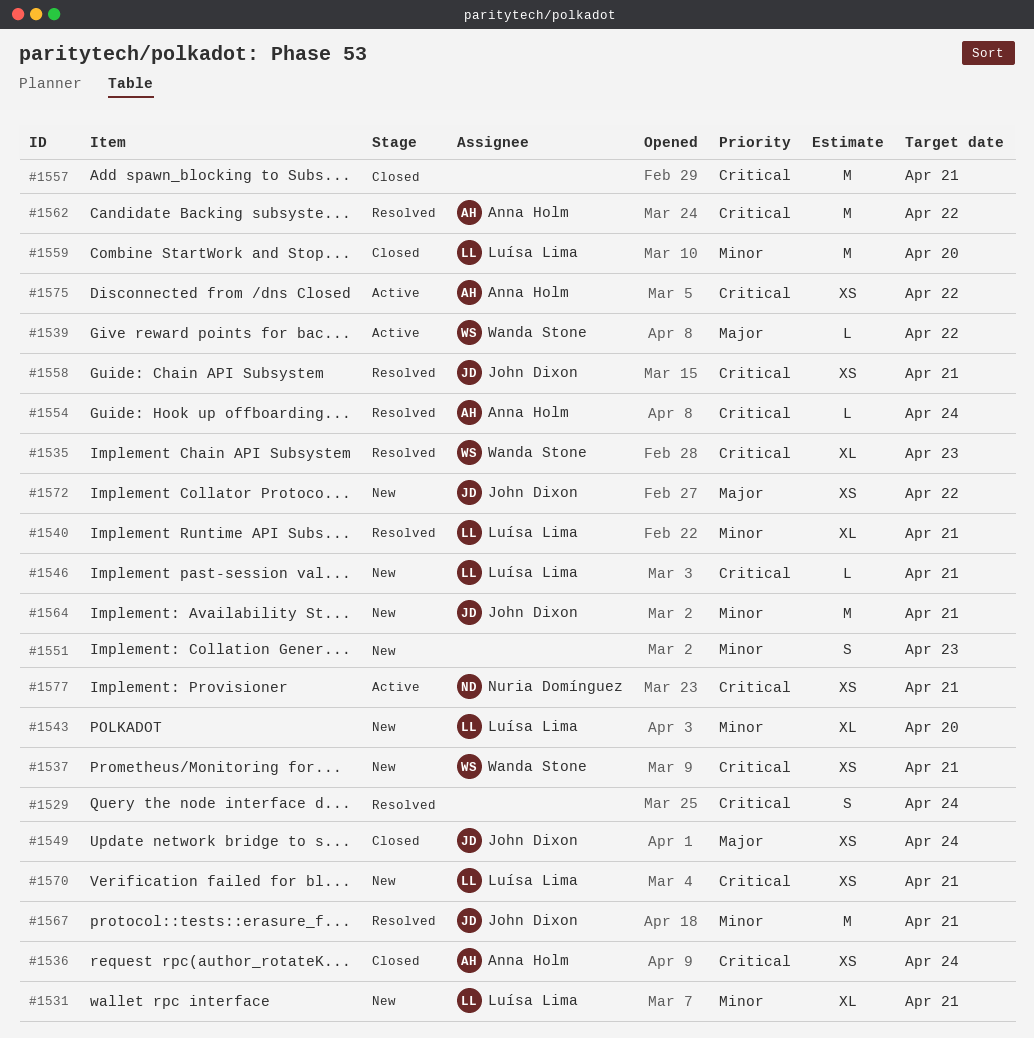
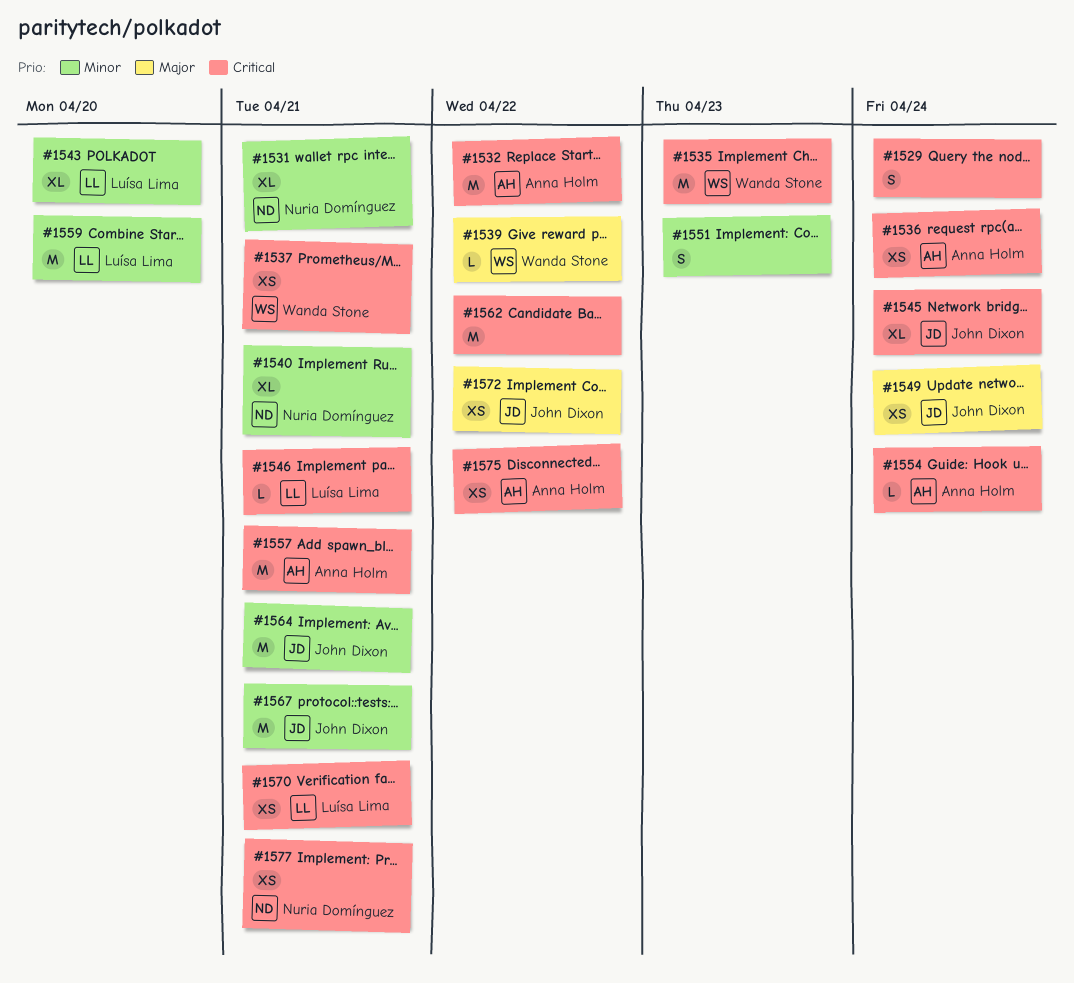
#1531, owner: Luísa Lima -> Nuria Domínguez
#1532: none -> present
#1535, estimate: XL -> M
#1540, owner: Luísa Lima -> Nuria Domínguez
#1545: none -> present
#1557, owner: none -> Anna Holm
#1558: present -> none
#1562, owner: Anna Holm -> none

